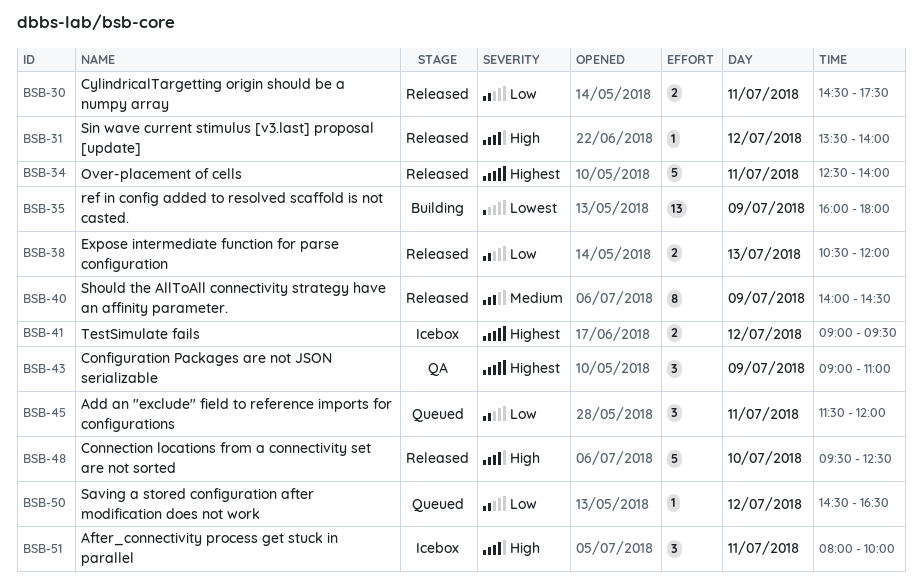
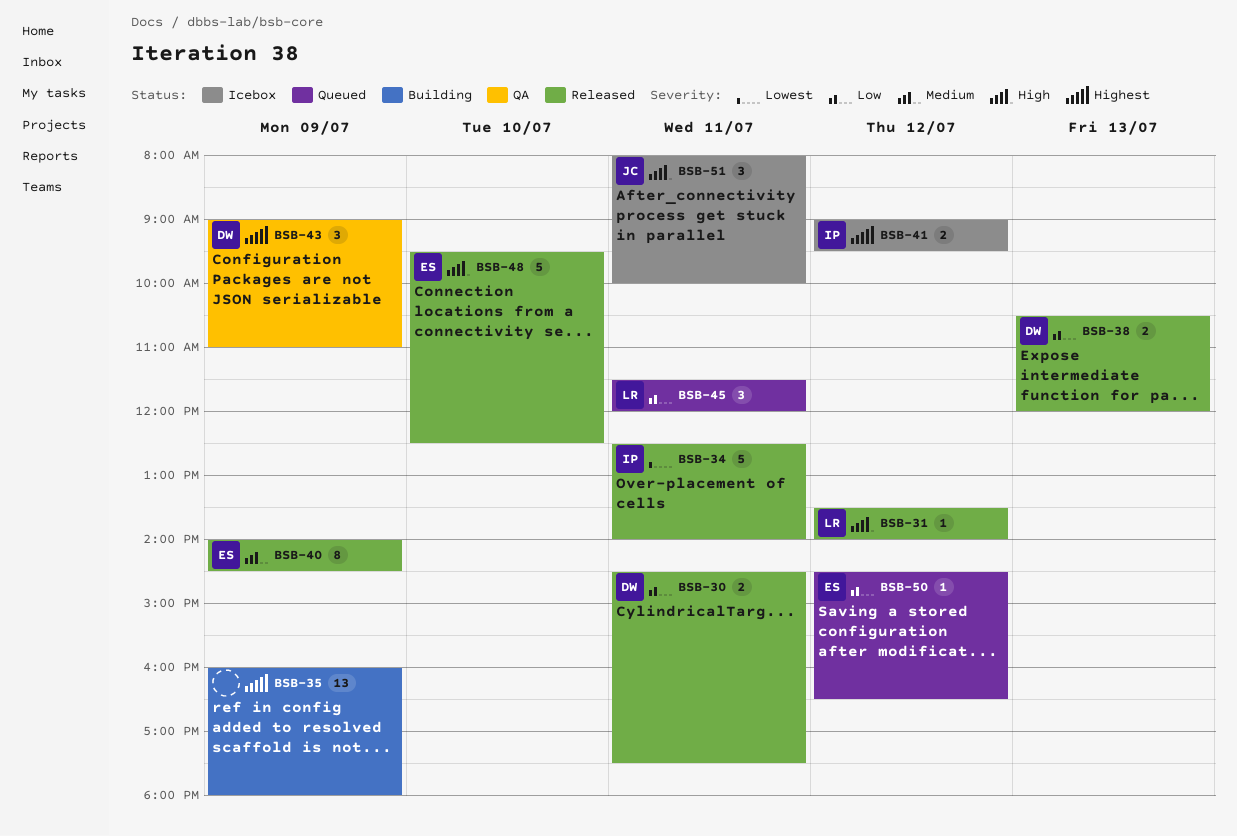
BSB-34, priority: Highest -> Lowest
BSB-35, priority: Lowest -> Highest

